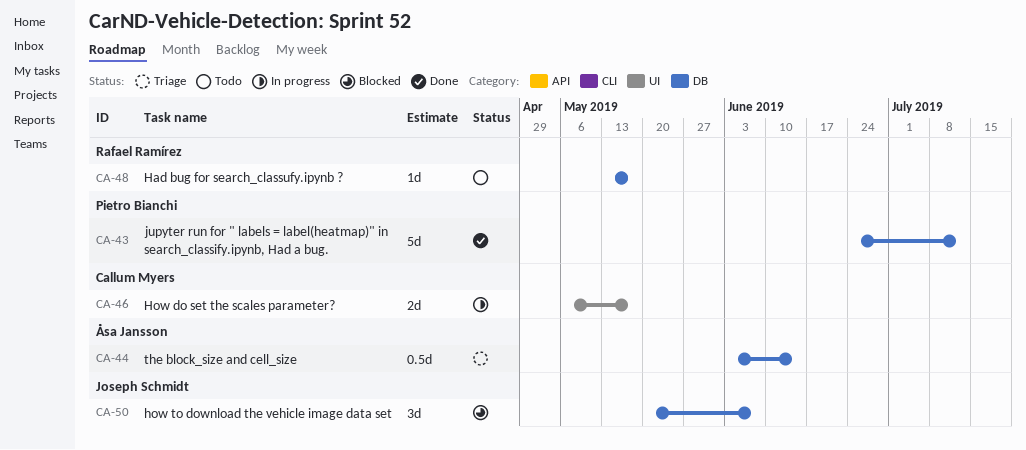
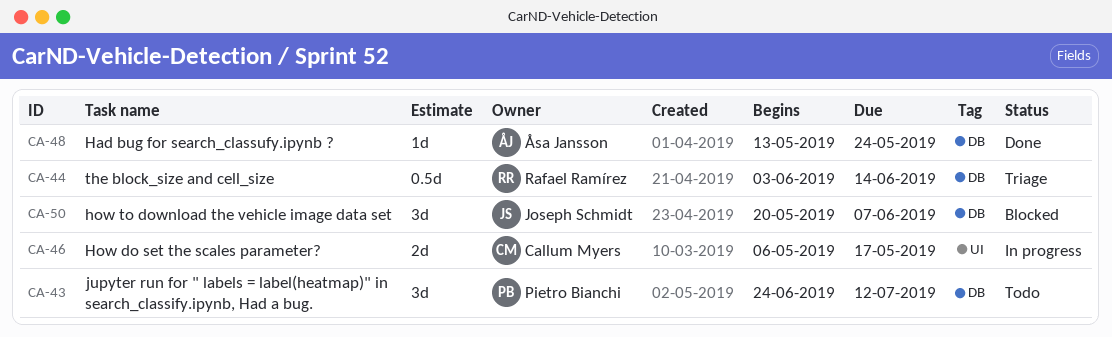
CA-43, status: Done -> Todo
CA-43, estimate: 5d -> 3d
CA-44, owner: Åsa Jansson -> Rafael Ramírez
CA-48, status: Todo -> Done
CA-48, owner: Rafael Ramírez -> Åsa Jansson
CA-48, due: May 17 -> May 24

